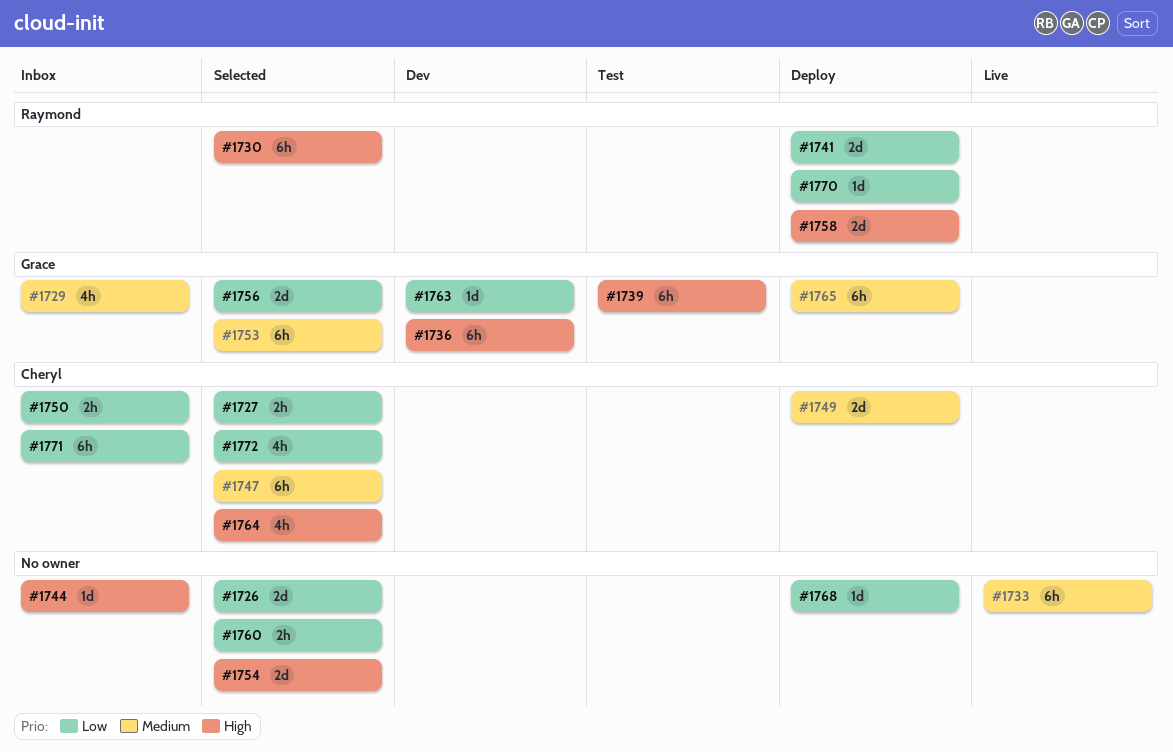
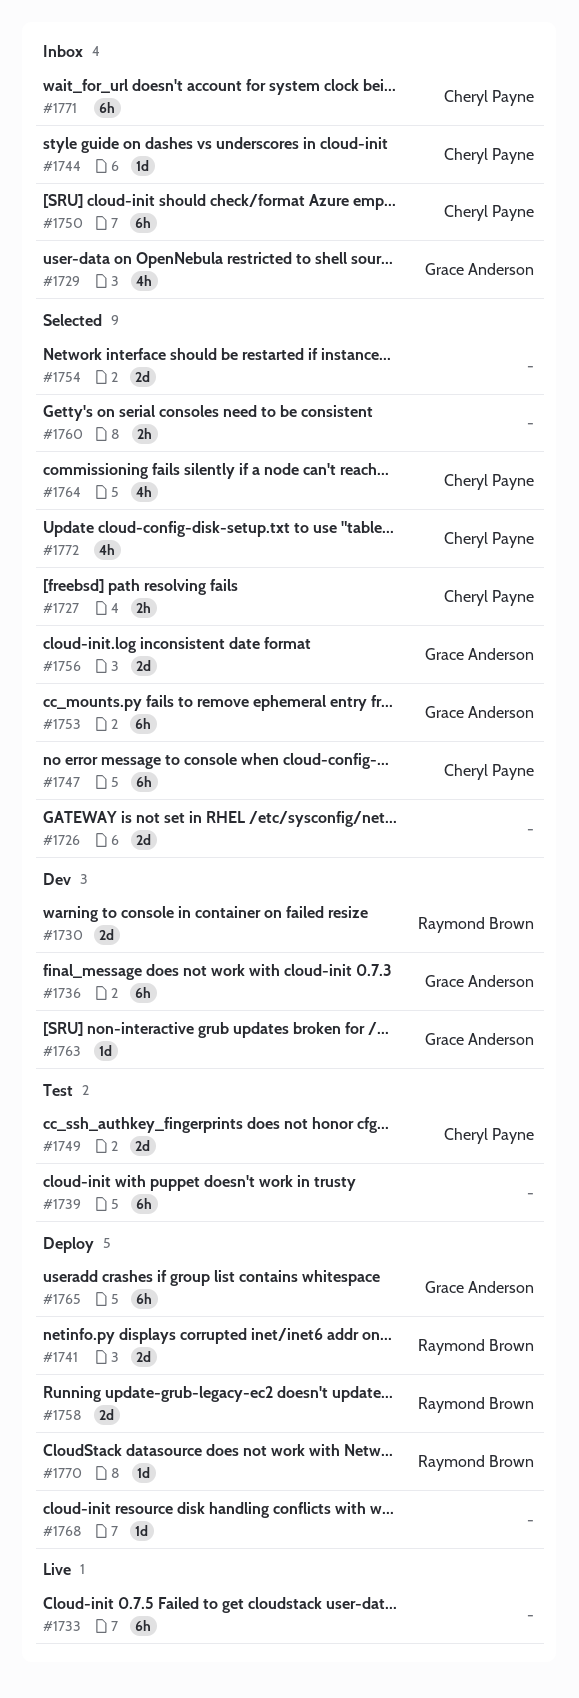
#1730, status: Selected -> Dev
#1730, estimate: 6h -> 2d
#1739, owner: Grace Anderson -> none
#1744, owner: none -> Cheryl Payne
#1749, status: Deploy -> Test
#1750, estimate: 2h -> 6h

